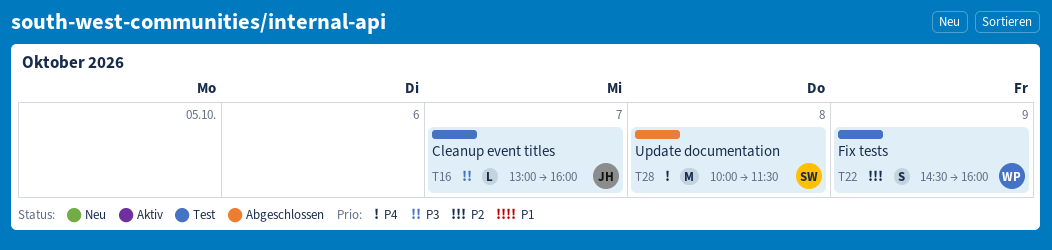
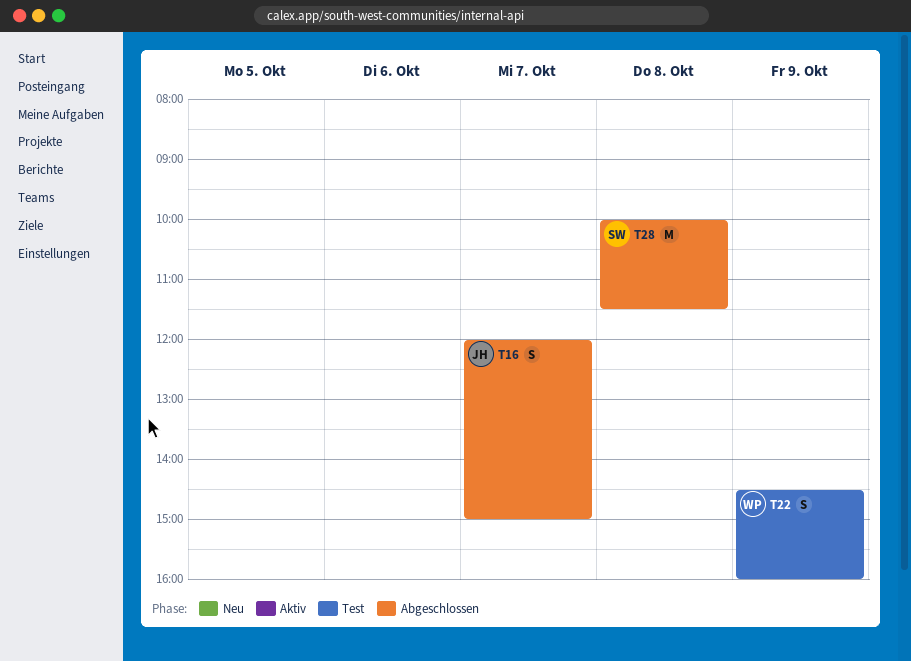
T16, status: Test -> Abgeschlossen
T16, estimate: L -> S
T16, begins: 13:00 -> 12:00
T16, ends: 16:00 -> 15:00

